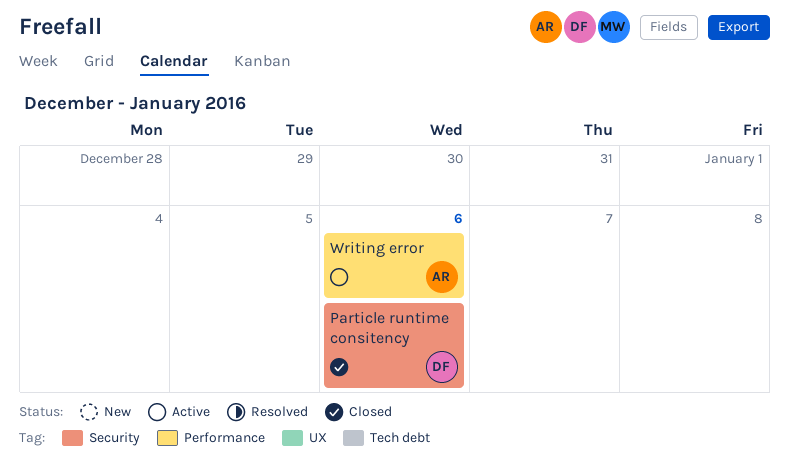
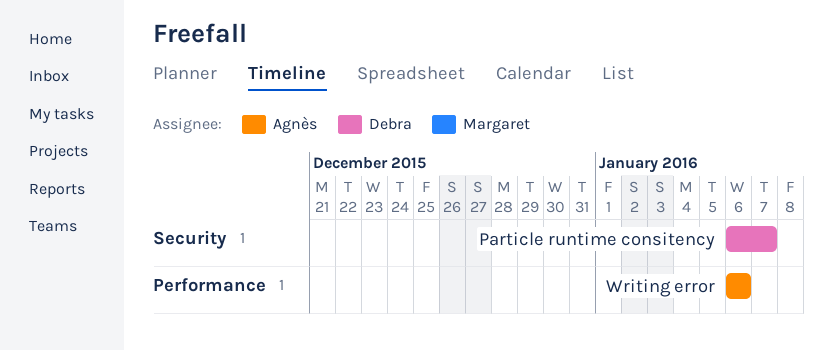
Particle runtime consitency, due: Jan 6 -> Jan 7

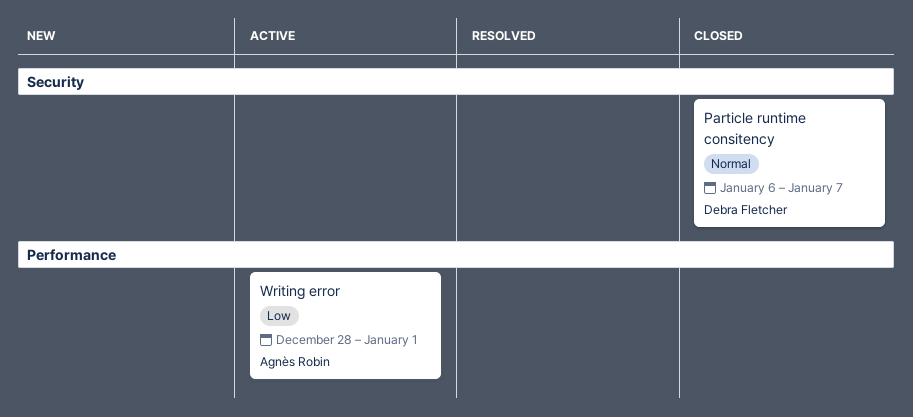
Writing error, start: Jan 6 -> Dec 28
Writing error, due: Jan 6 -> Jan 1

